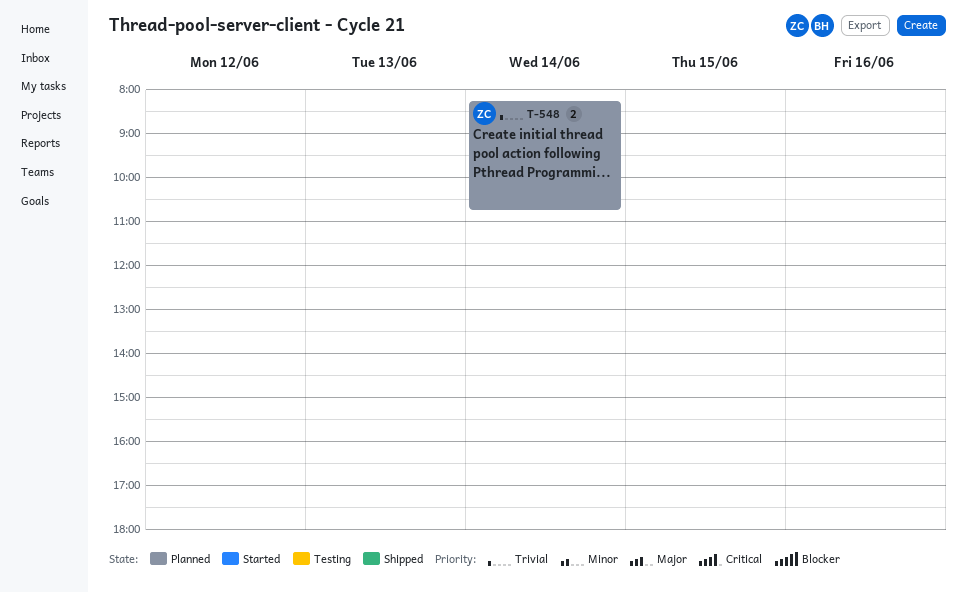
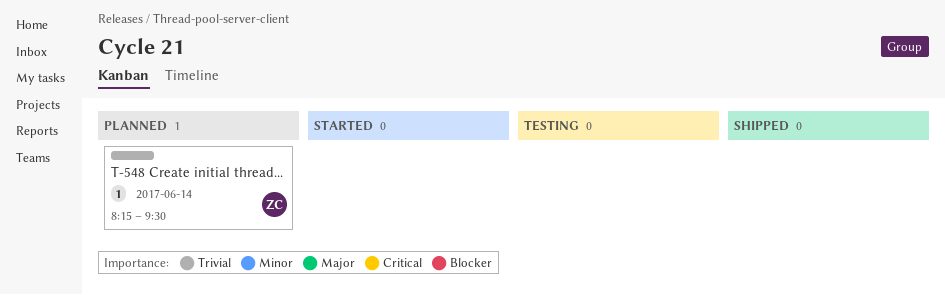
T-548, estimate: 2 -> 1
T-548, ends: 10:45 -> 09:30

